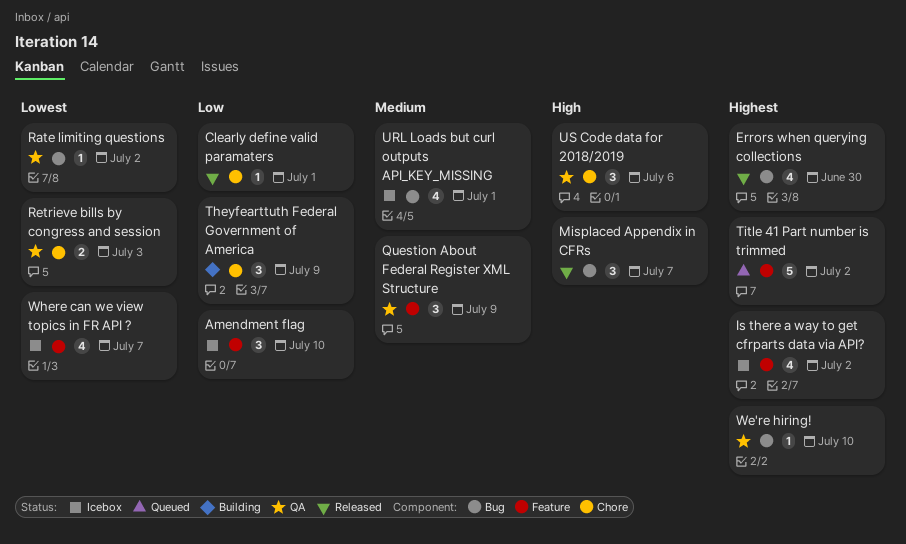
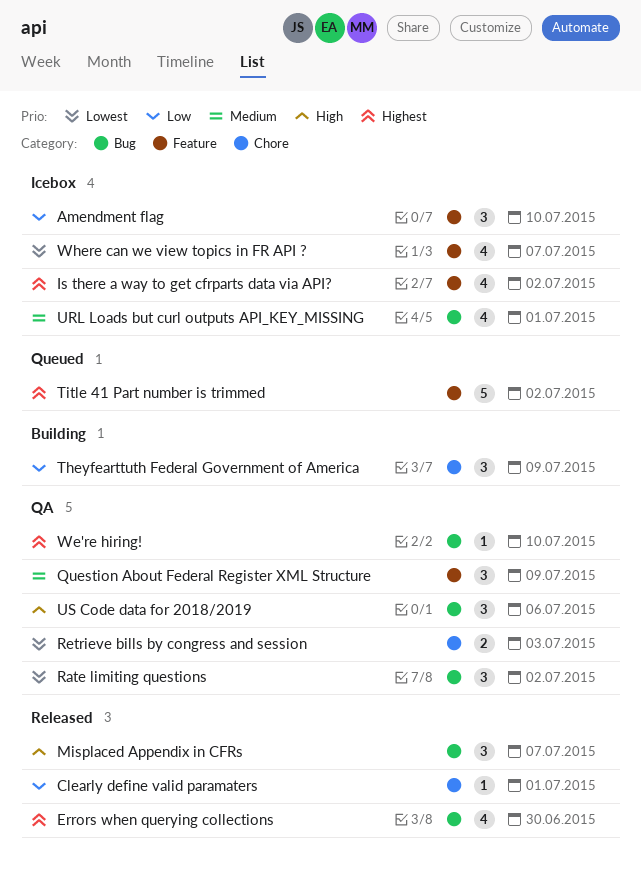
Rate limiting questions, estimate: 1 -> 3
US Code data for 2018/2019, label: Chore -> Bug

